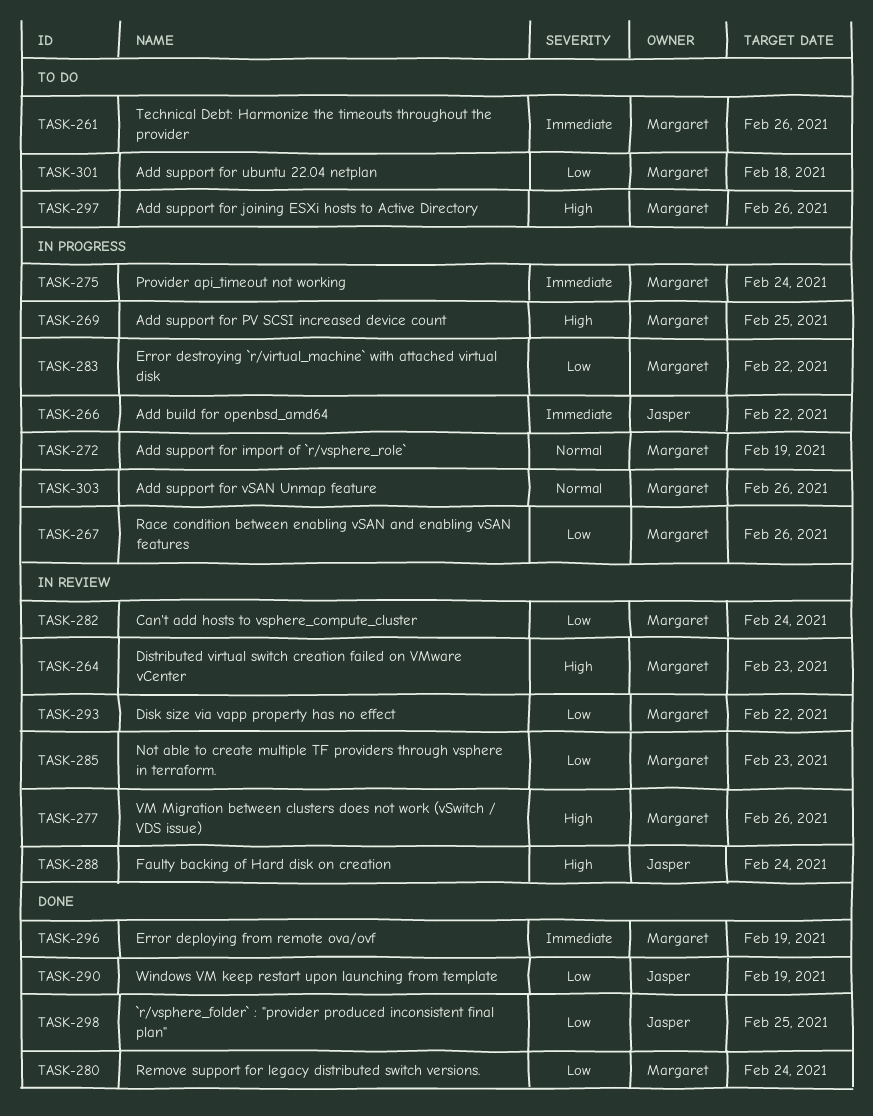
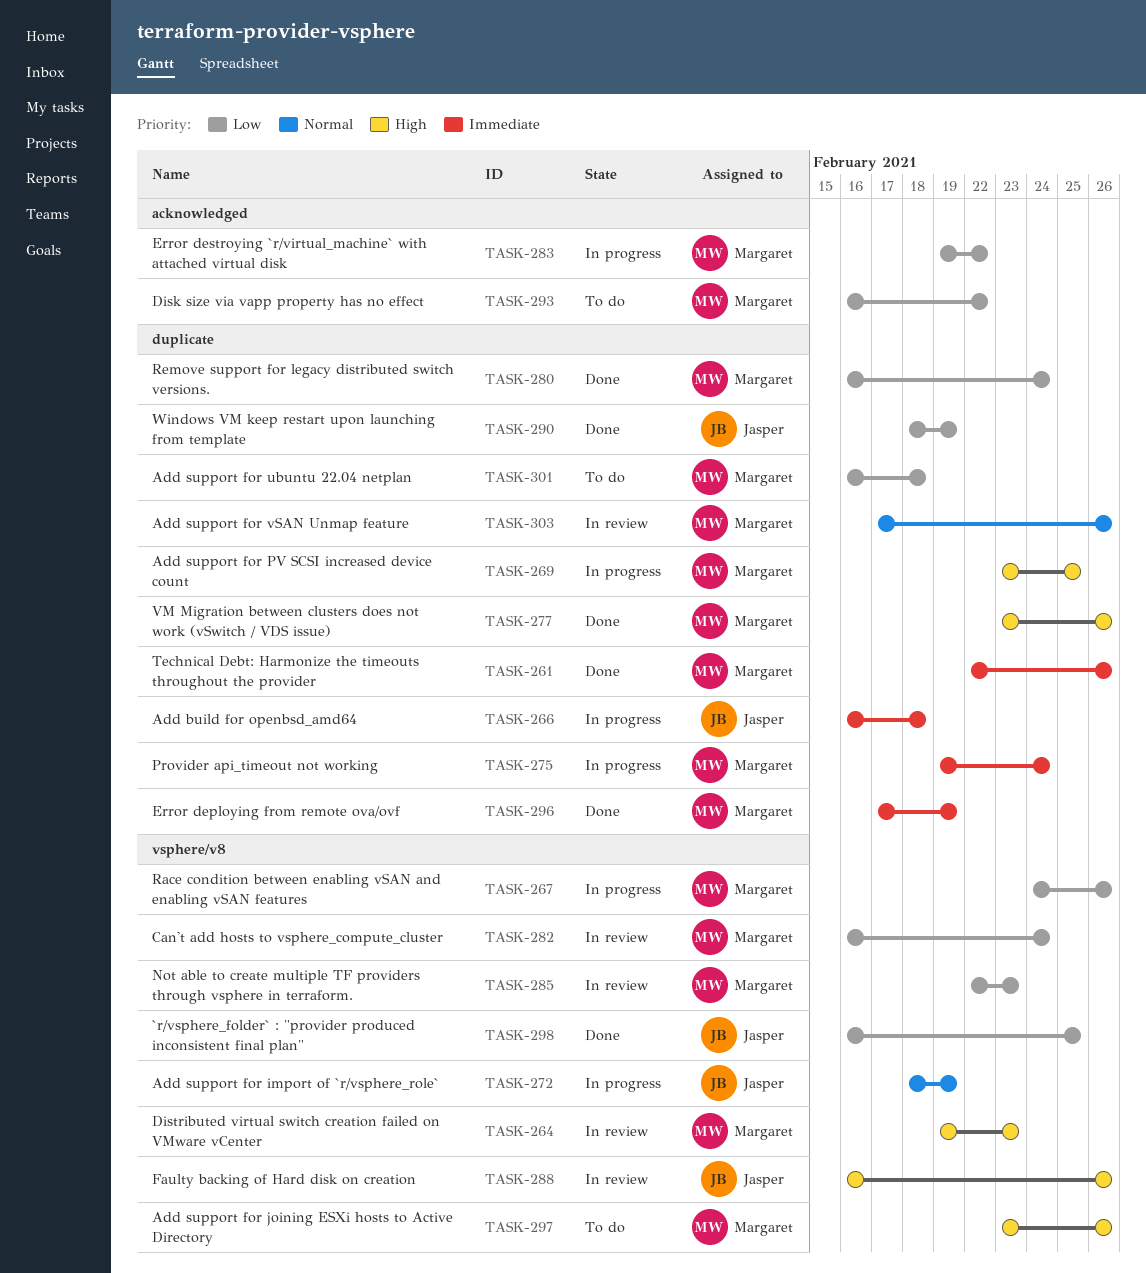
TASK-261, status: To do -> Done
TASK-266, due: Feb 22 -> Feb 18
TASK-272, owner: Margaret -> Jasper
TASK-277, status: In review -> Done
TASK-288, due: Feb 24 -> Feb 26
TASK-293, status: In review -> To do
TASK-303, status: In progress -> In review

